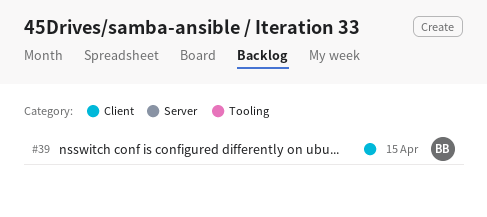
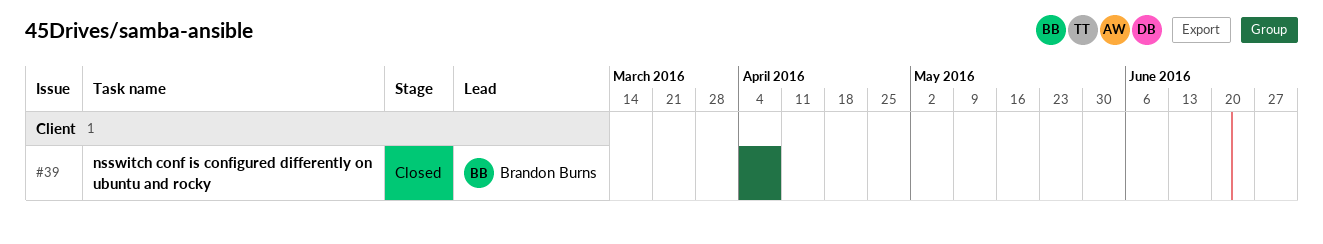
#39, due: Apr 15 -> Apr 8

